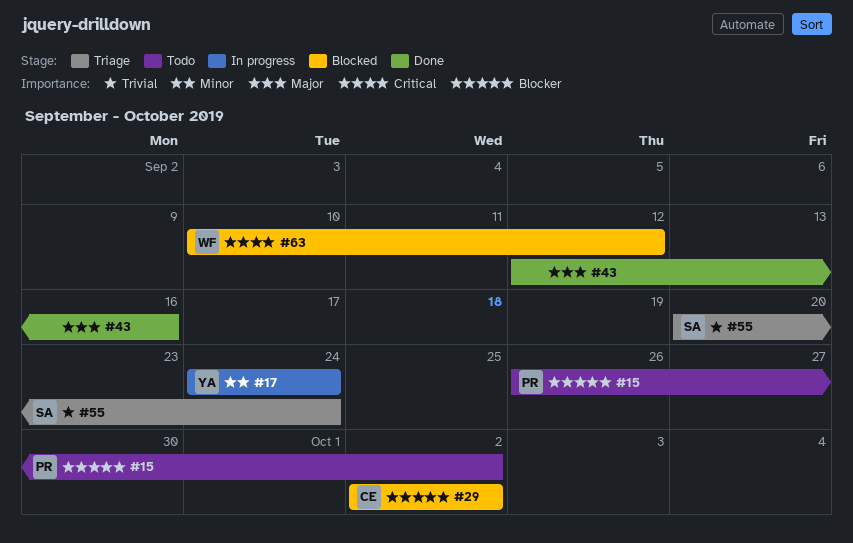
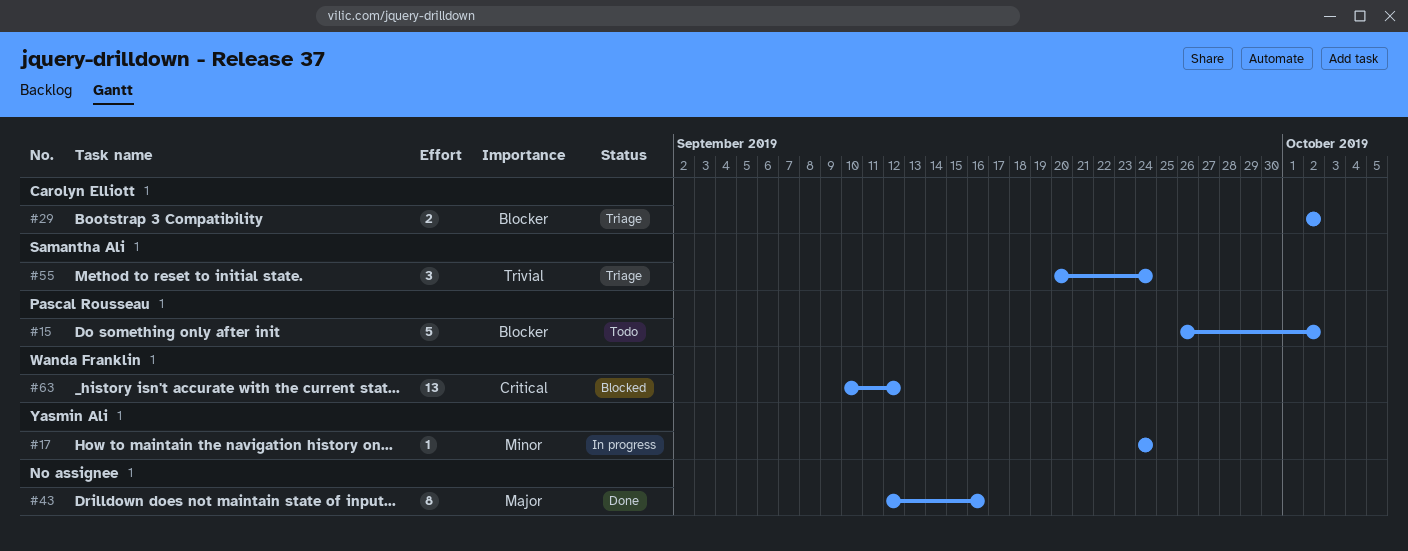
#29, status: Blocked -> Triage

